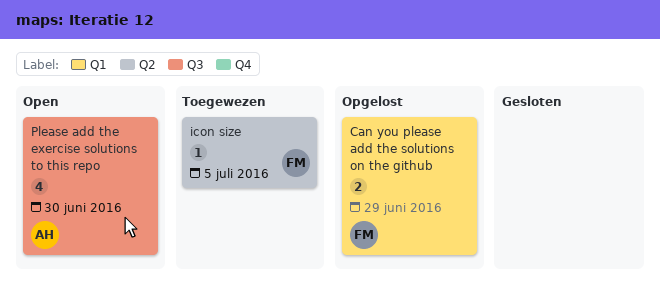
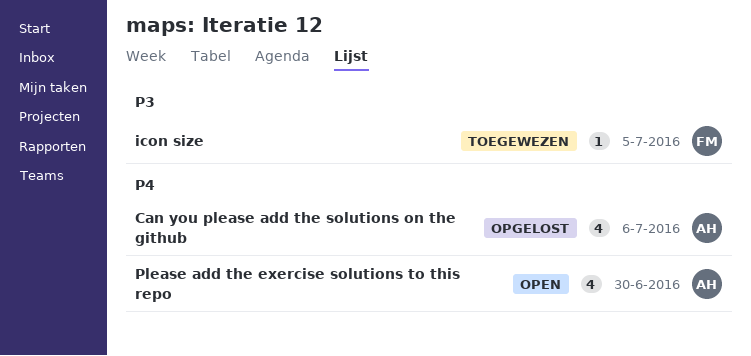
Can you please add the solutions on the github, owner: FM -> AH
Can you please add the solutions on the github, estimate: 2 -> 4
Can you please add the solutions on the github, due: Jun 29 -> Jul 6

